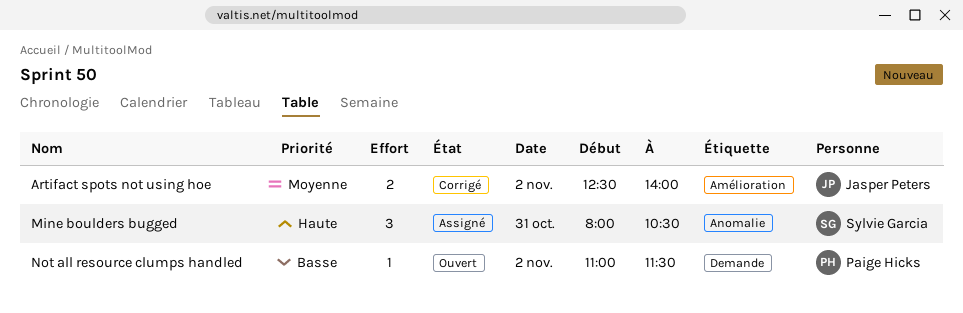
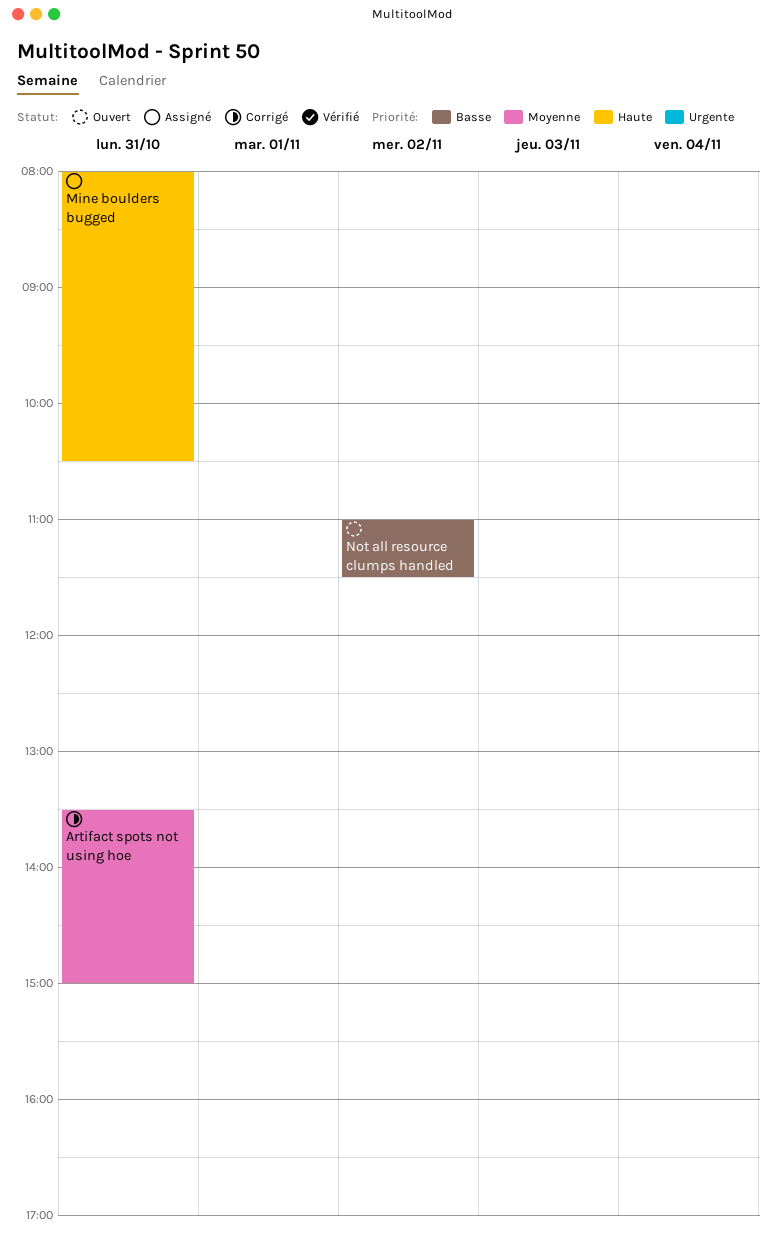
Artifact spots not using hoe, day: Nov 2 -> Oct 31
Artifact spots not using hoe, begins: 12:30 -> 13:30
Artifact spots not using hoe, ends: 14:00 -> 15:00

